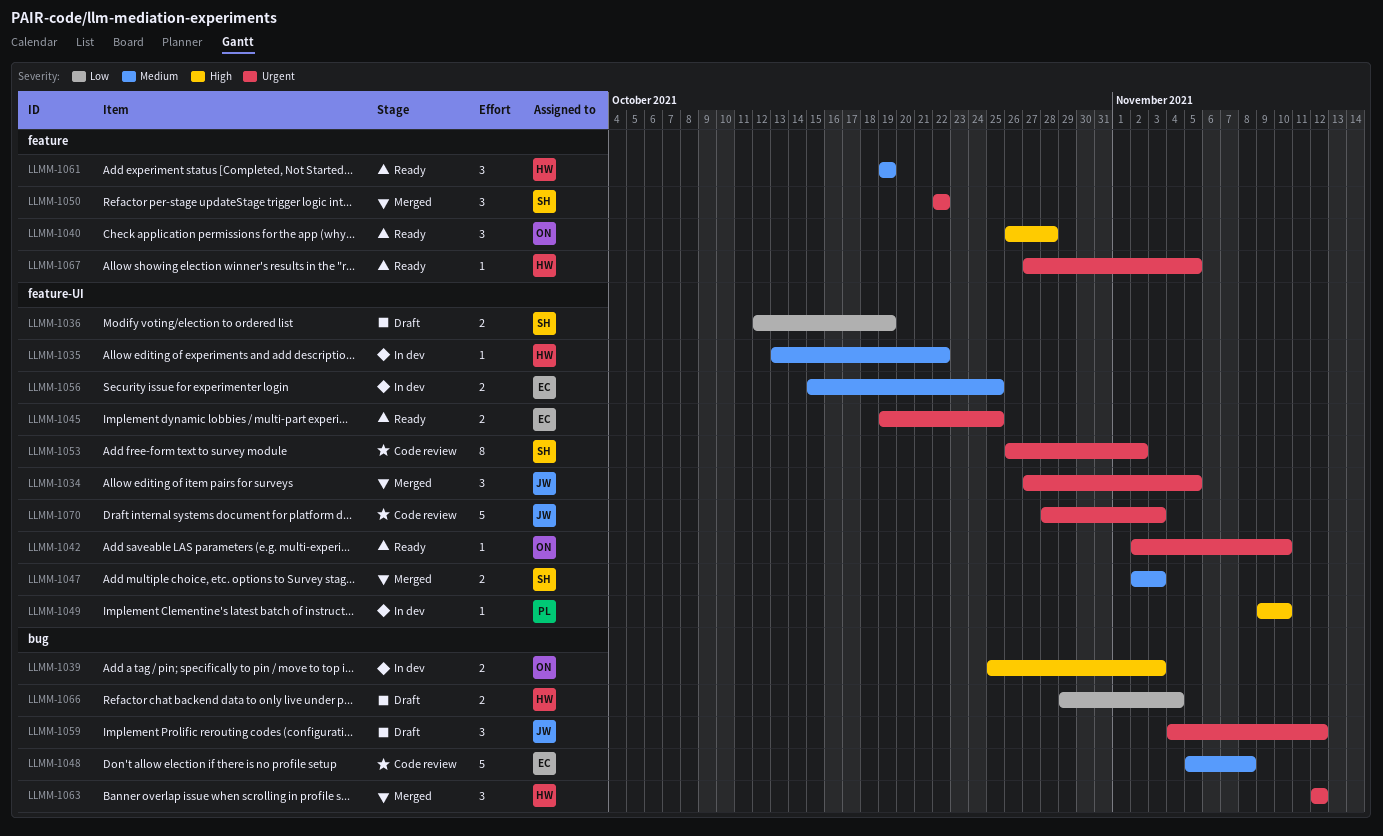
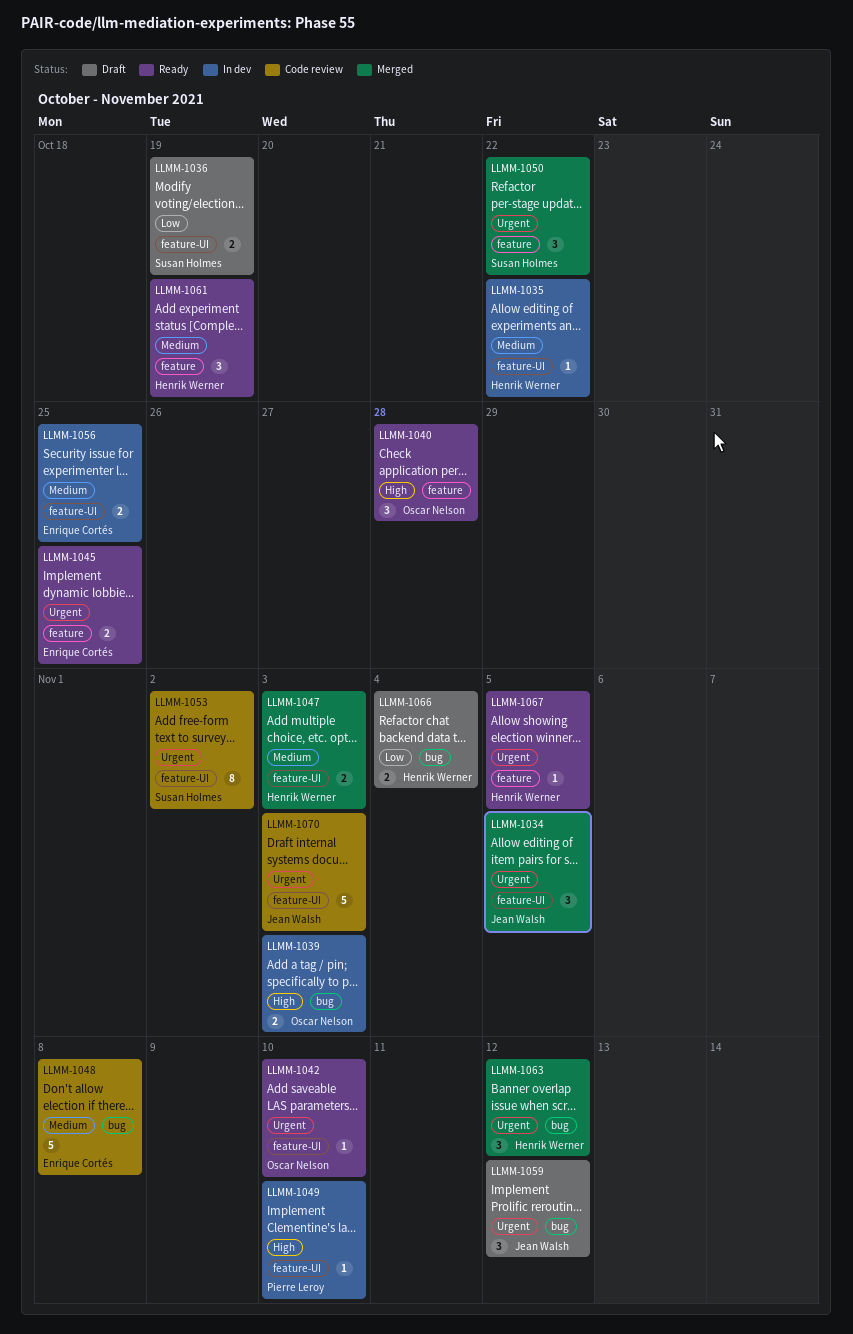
LLMM-1045, label: feature-UI -> feature
LLMM-1047, owner: Susan Holmes -> Henrik Werner

